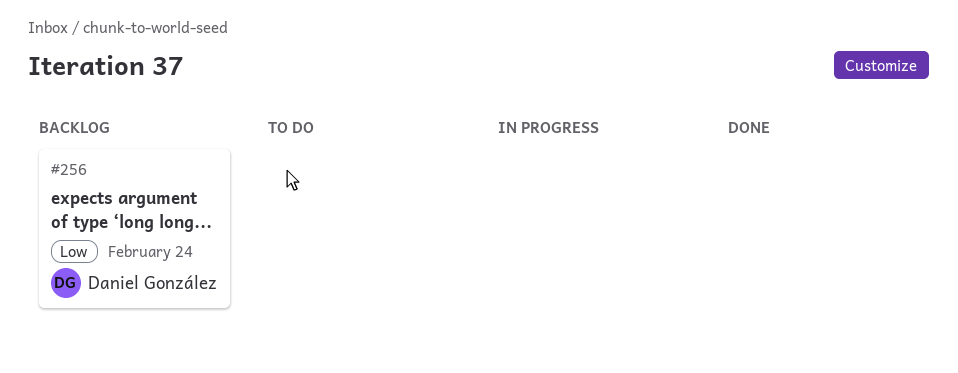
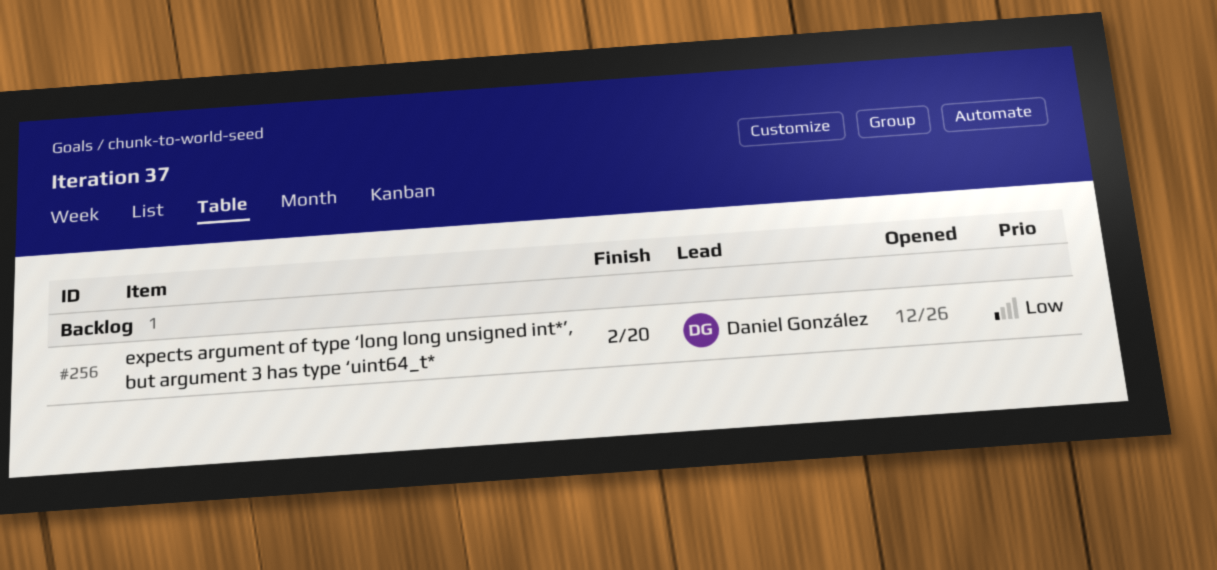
#256, due: Feb 24 -> Feb 20

